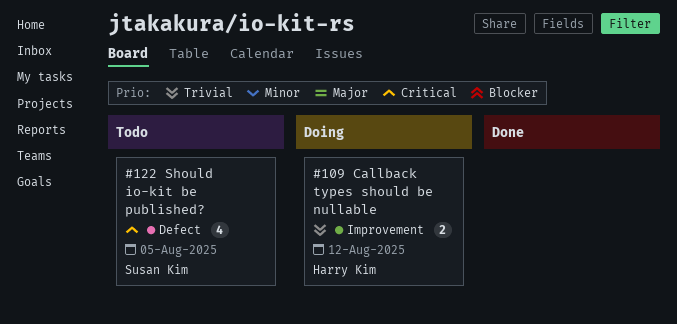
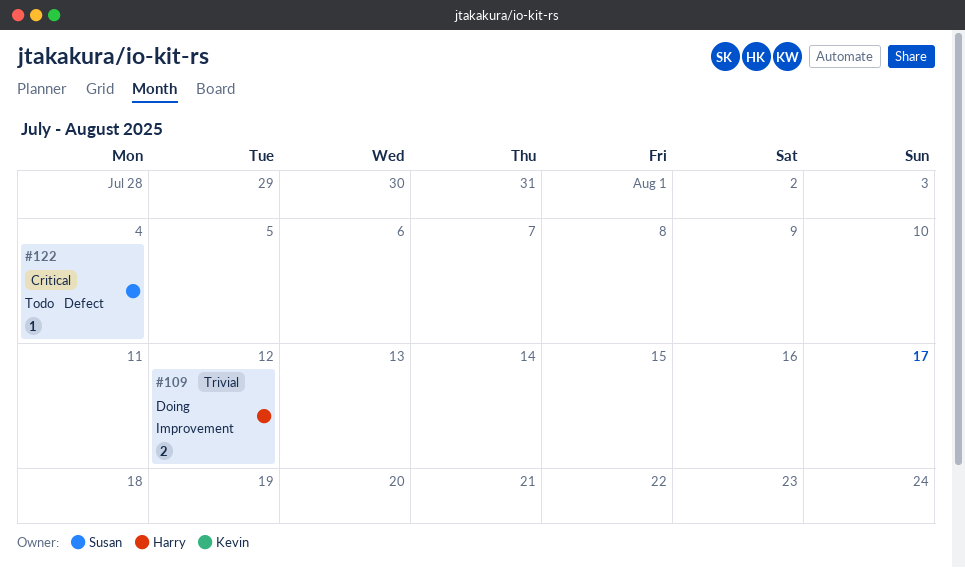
#122, estimate: 4 -> 1
#122, due: Aug 5 -> Aug 4

